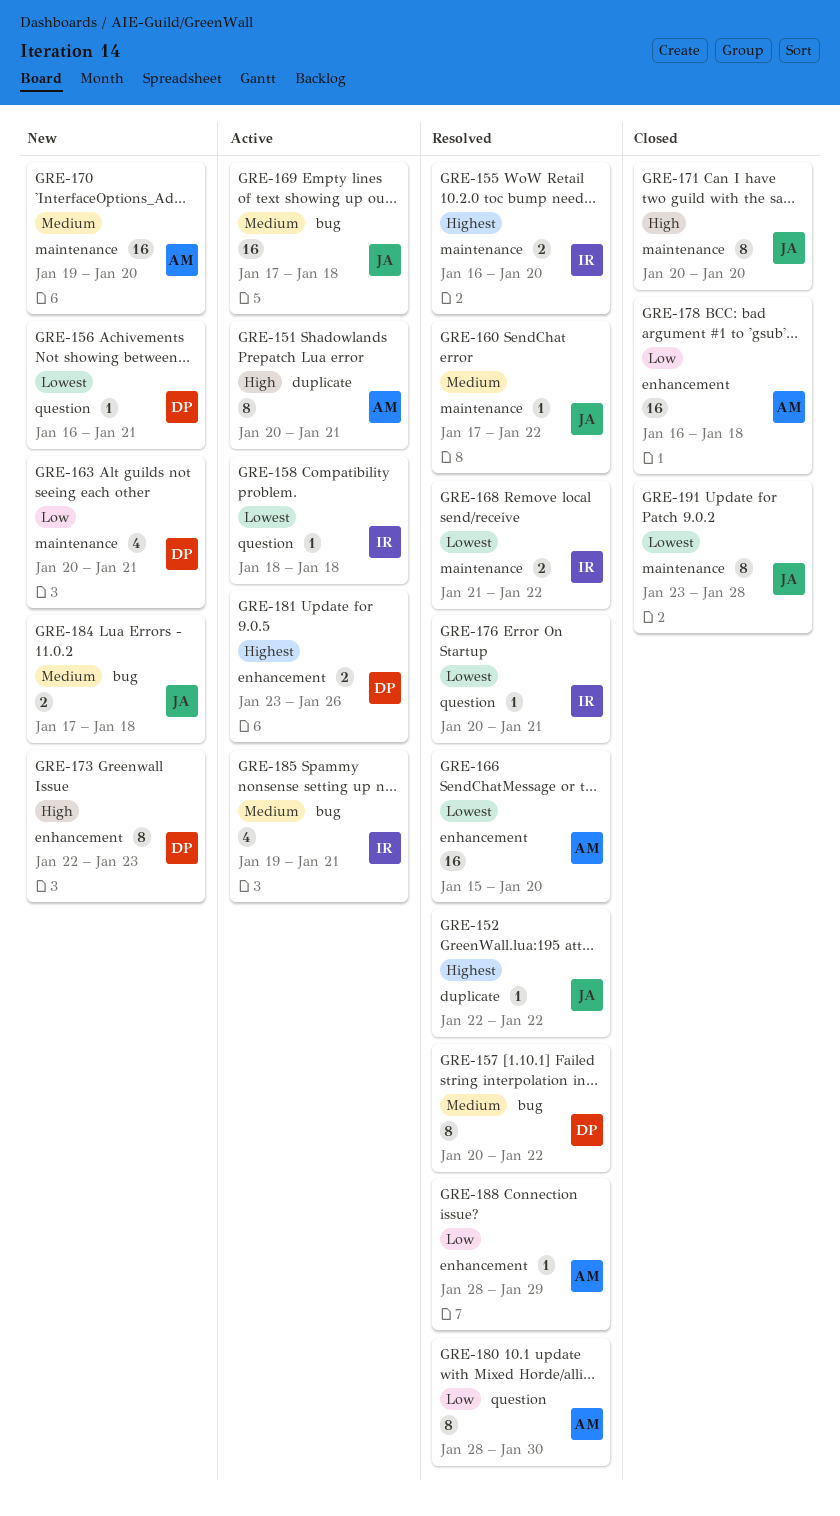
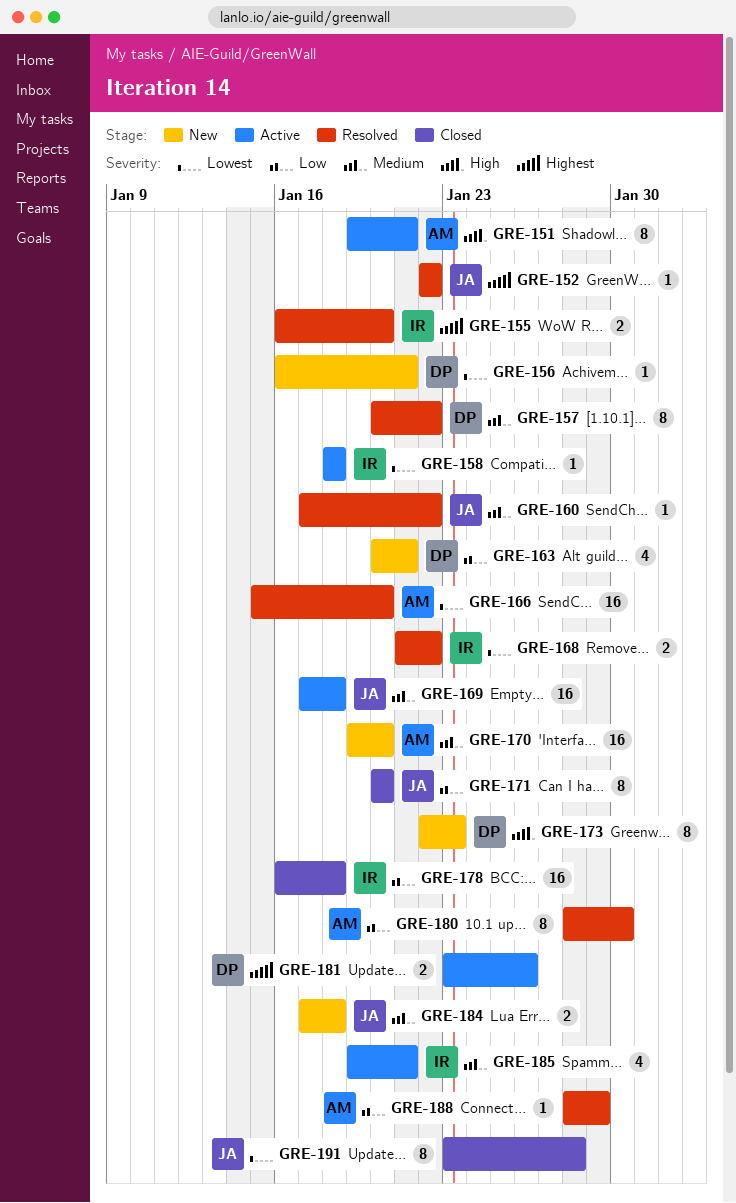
GRE-151, start: Jan 20 -> Jan 19
GRE-171, priority: High -> Low
GRE-176: present -> none
GRE-178, owner: AM -> IR

